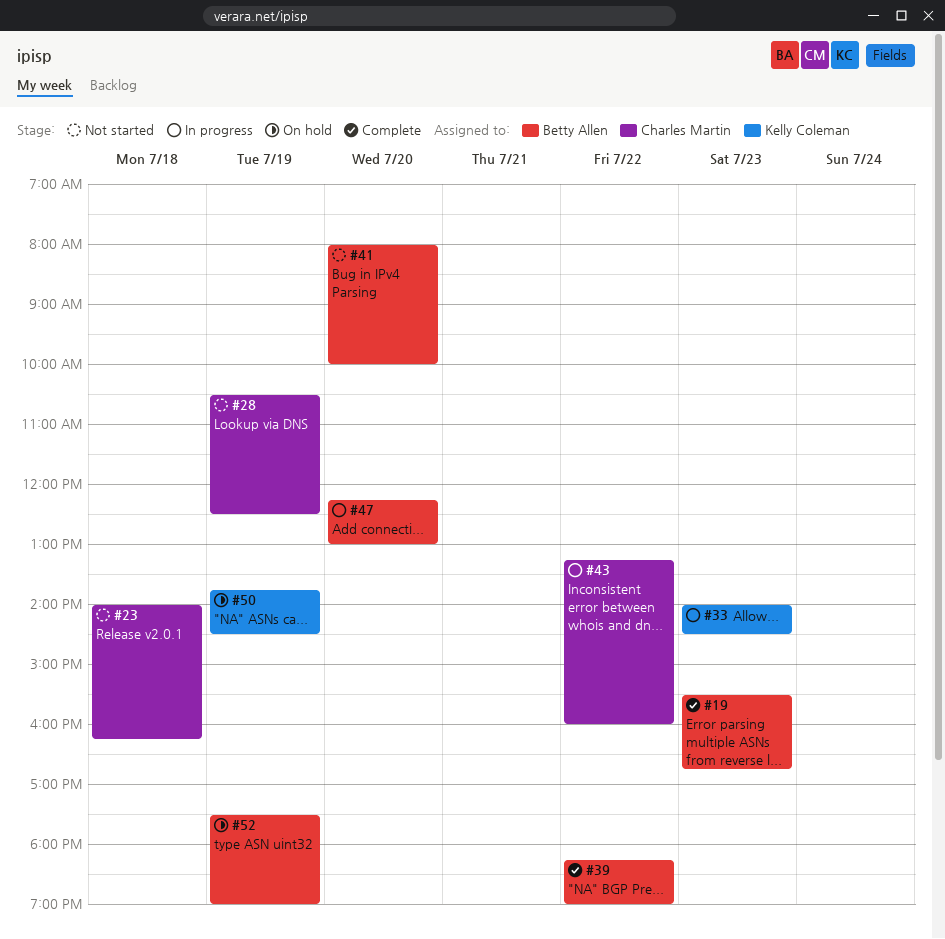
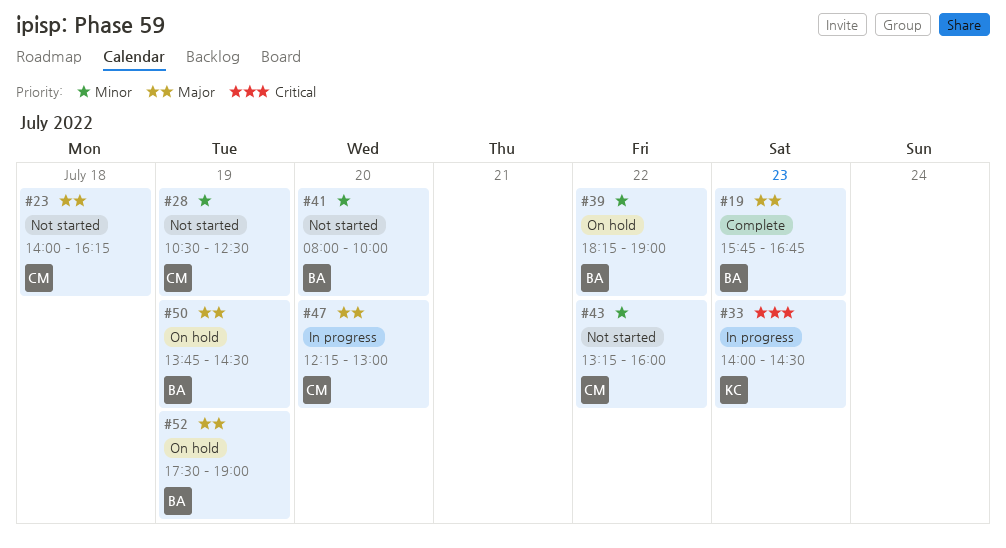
#19, begins: 15:30 -> 15:45
#39, status: Complete -> On hold
#43, status: In progress -> Not started
#47, owner: Betty Allen -> Charles Martin
#50, owner: Kelly Coleman -> Betty Allen

